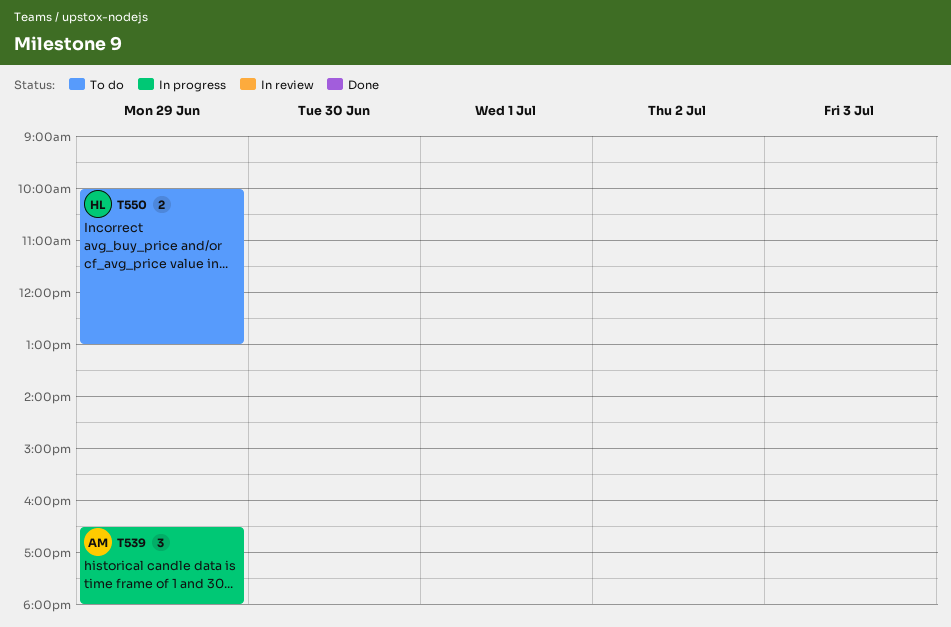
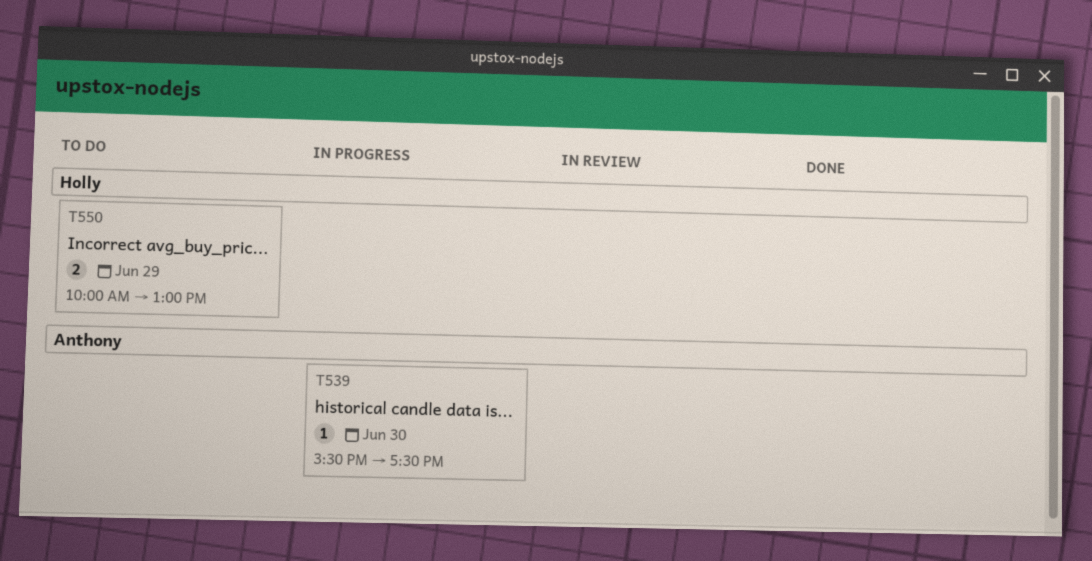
T539, estimate: 3 -> 1
T539, day: Jun 29 -> Jun 30
T539, begins: 16:30 -> 15:30
T539, ends: 18:00 -> 17:30

